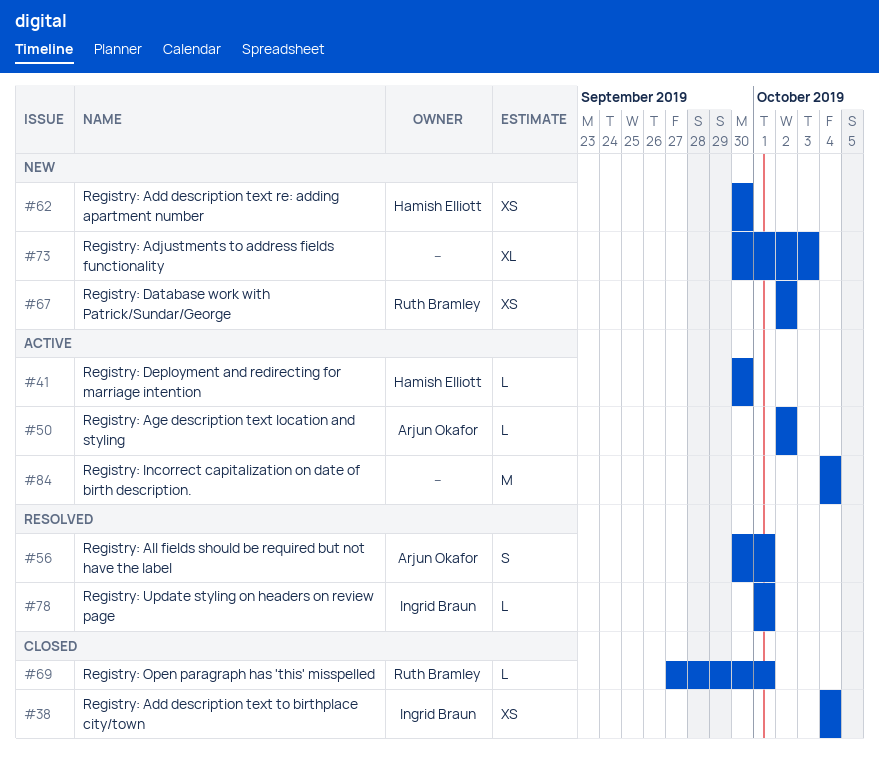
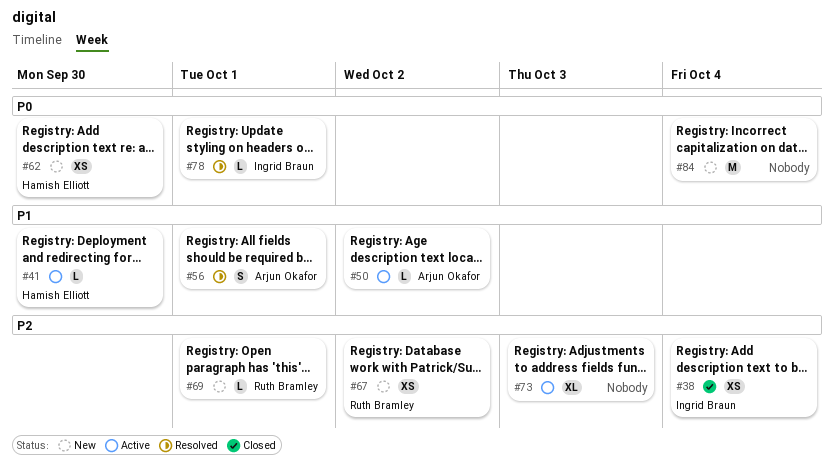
#69, status: Closed -> New
#73, status: New -> Active
#84, status: Active -> New

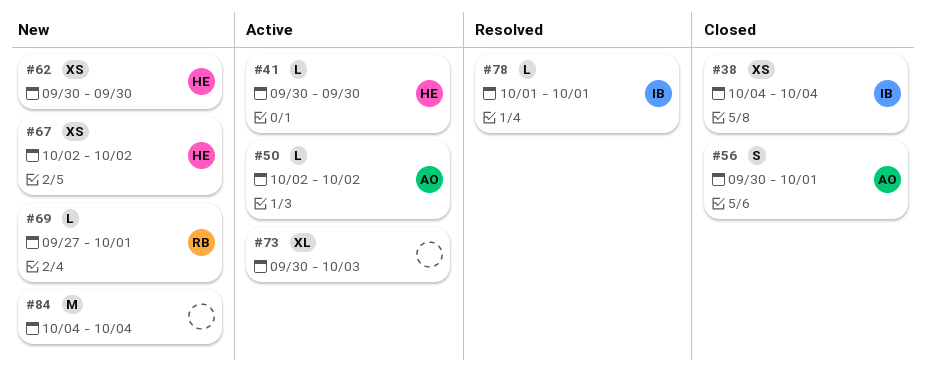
#56, status: Resolved -> Closed
#67, owner: Ruth Bramley -> Hamish Elliott

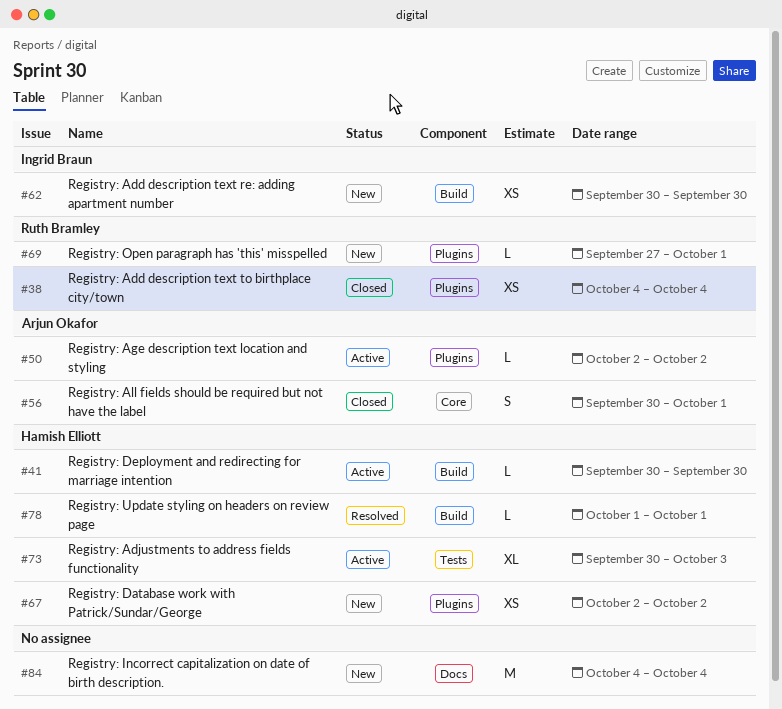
#38, owner: Ingrid Braun -> Ruth Bramley
#62, owner: Hamish Elliott -> Ingrid Braun
#73, owner: none -> Hamish Elliott
#78, owner: Ingrid Braun -> Hamish Elliott

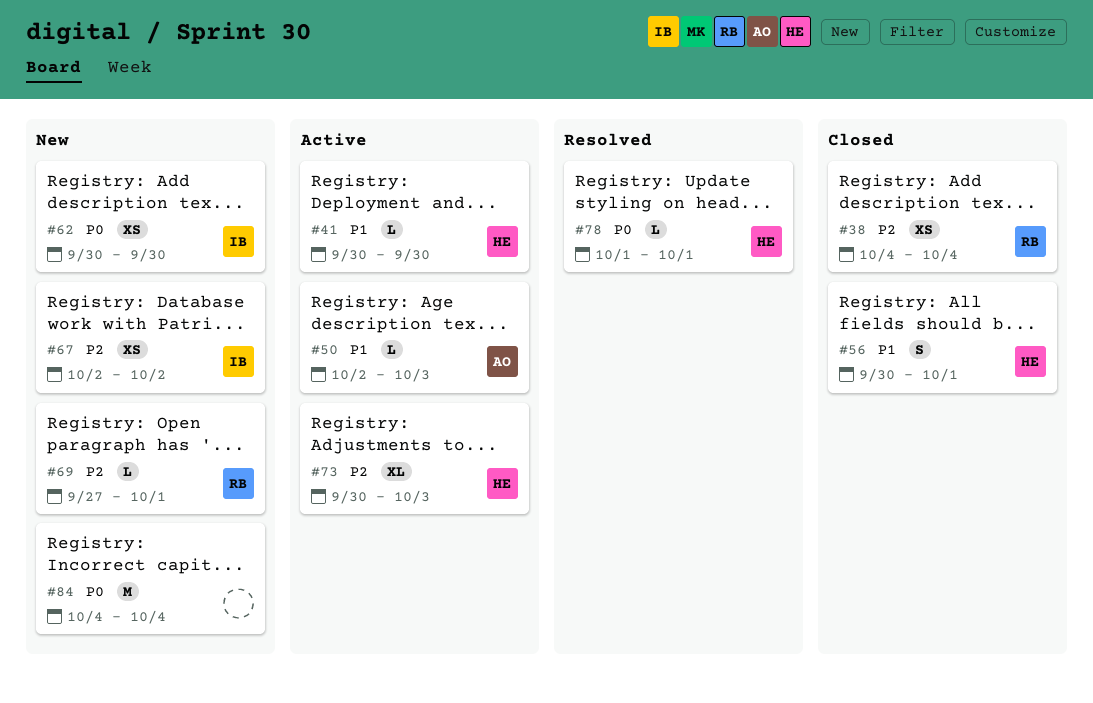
#50, due: Oct 2 -> Oct 3
#56, owner: Arjun Okafor -> Hamish Elliott
#67, owner: Hamish Elliott -> Ingrid Braun

